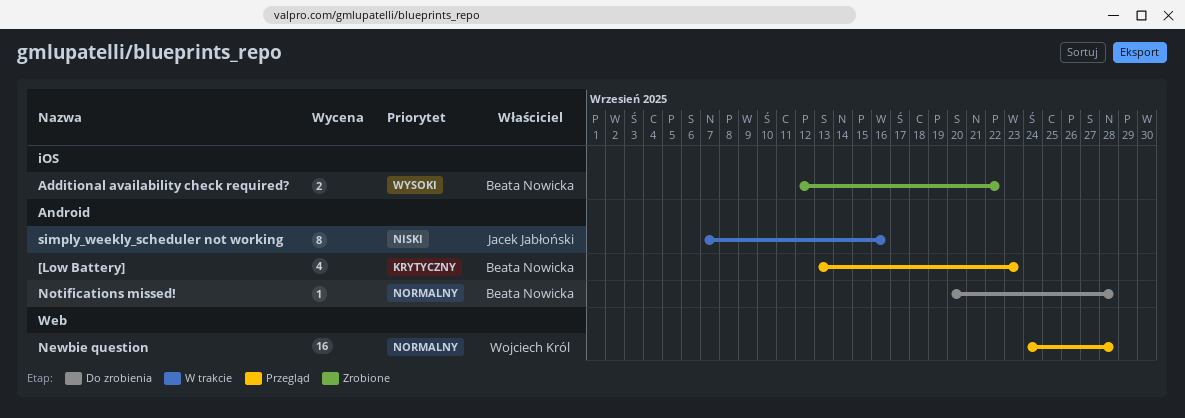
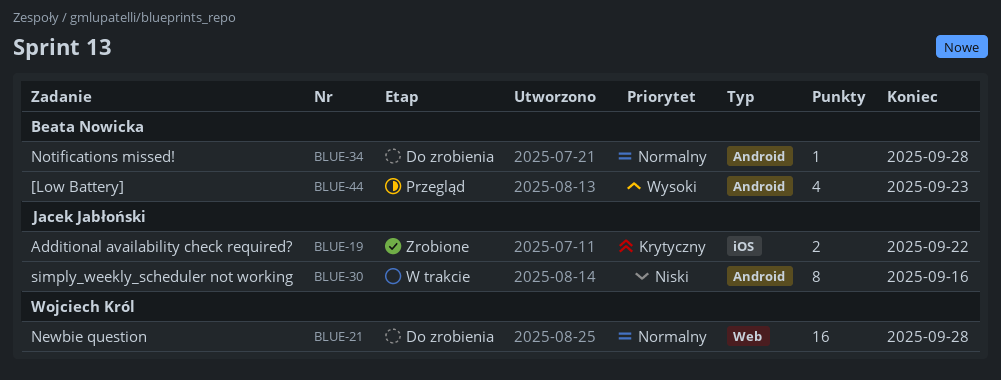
[Low Battery], priority: Krytyczny -> Wysoki
Additional availability check required?, owner: Beata Nowicka -> Jacek Jabłoński
Additional availability check required?, priority: Wysoki -> Krytyczny
Newbie question, status: Przegląd -> Do zrobienia

